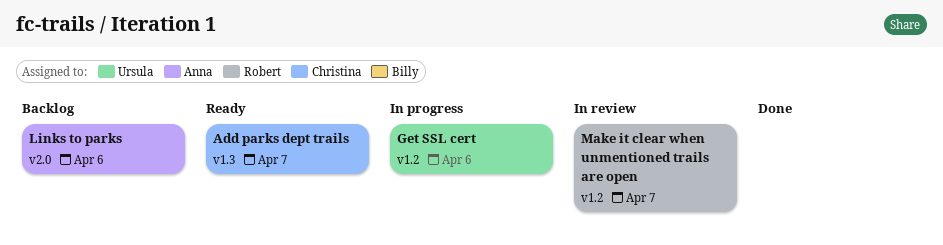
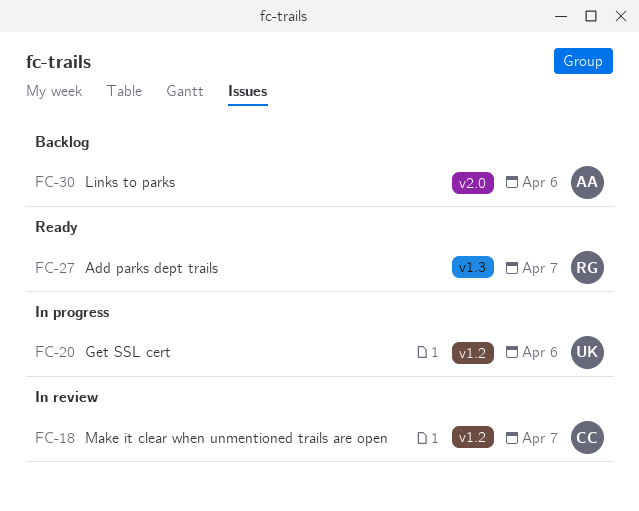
Add parks dept trails, owner: Christina -> Robert
Make it clear when unmentioned trails are open, owner: Robert -> Christina

